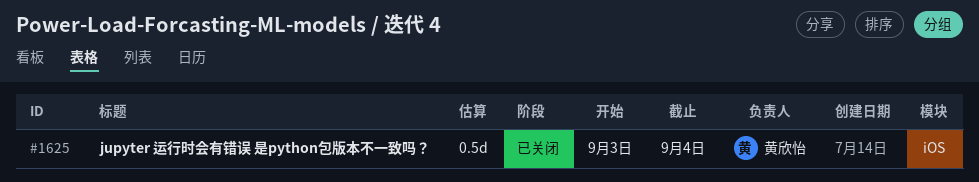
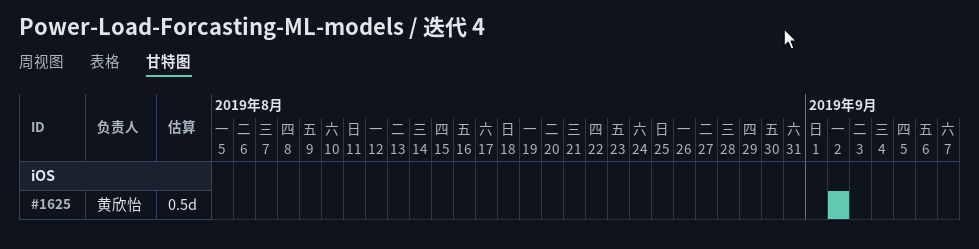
#1625, start: Sep 3 -> Sep 2
#1625, due: Sep 4 -> Sep 2

